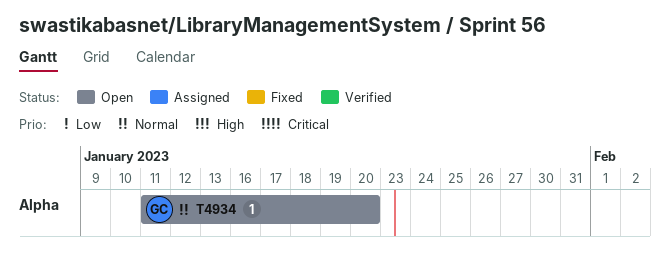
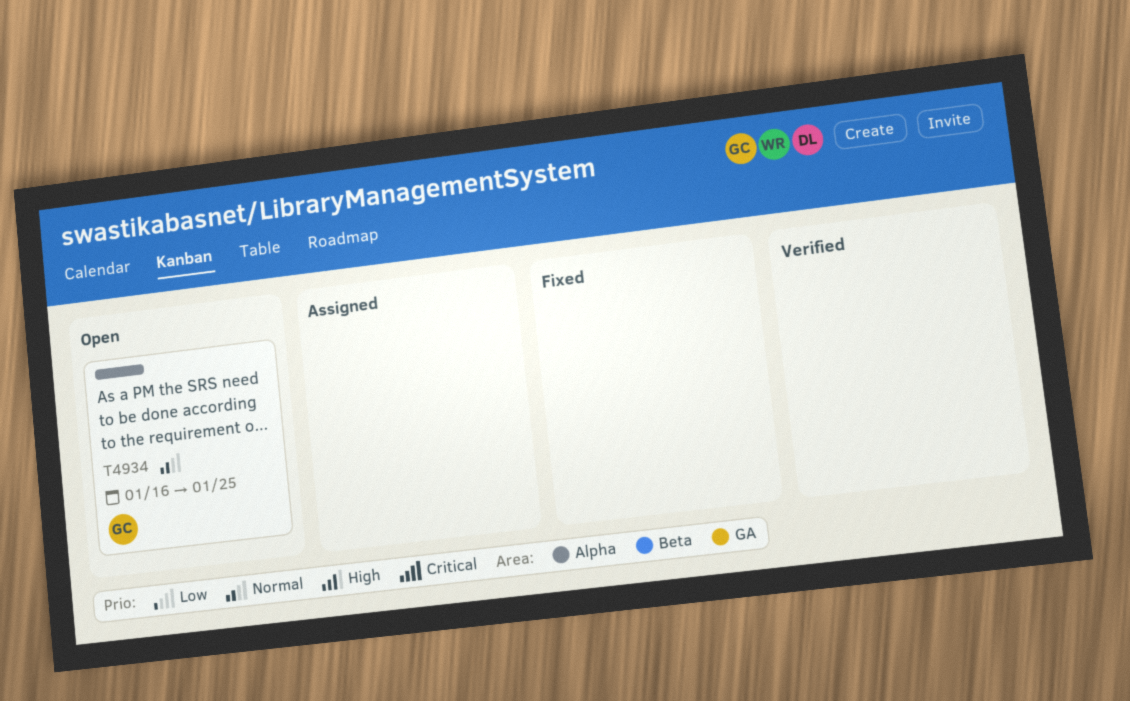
T4934, start: Jan 11 -> Jan 16
T4934, due: Jan 20 -> Jan 25

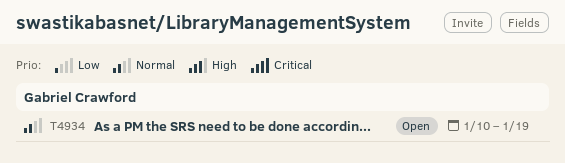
T4934, start: Jan 16 -> Jan 10
T4934, due: Jan 25 -> Jan 19

